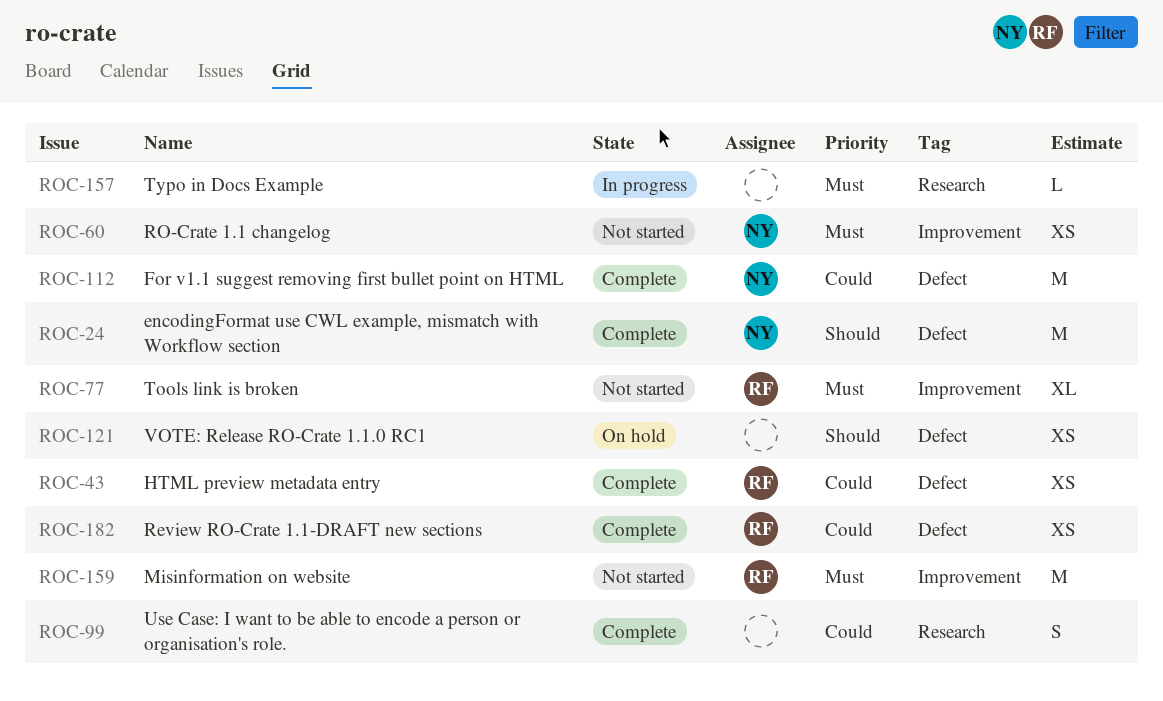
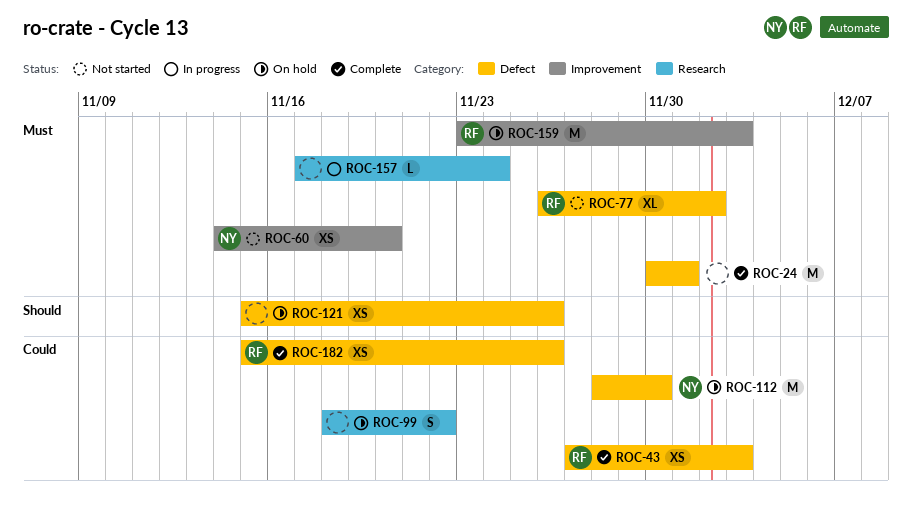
ROC-24, owner: NY -> none
ROC-24, priority: Should -> Must
ROC-77, label: Improvement -> Defect
ROC-99, status: Complete -> On hold
ROC-112, status: Complete -> On hold
ROC-159, status: Not started -> On hold

